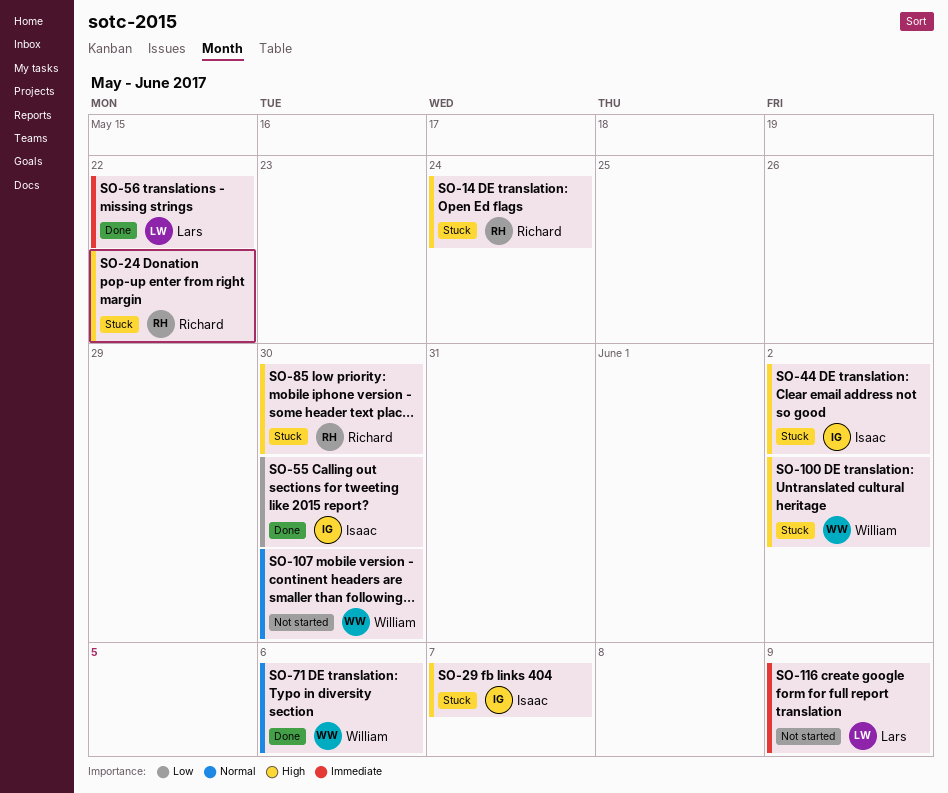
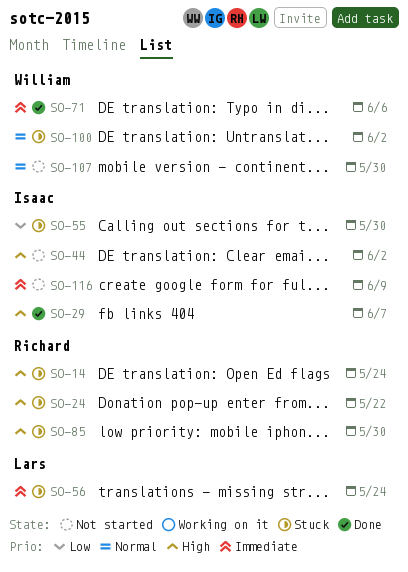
SO-29, status: Stuck -> Done
SO-44, status: Stuck -> Not started
SO-55, status: Done -> Stuck
SO-56, status: Done -> Stuck
SO-56, due: May 22 -> May 24
SO-71, priority: Normal -> Immediate
SO-100, priority: High -> Normal
SO-116, owner: Lars -> Isaac

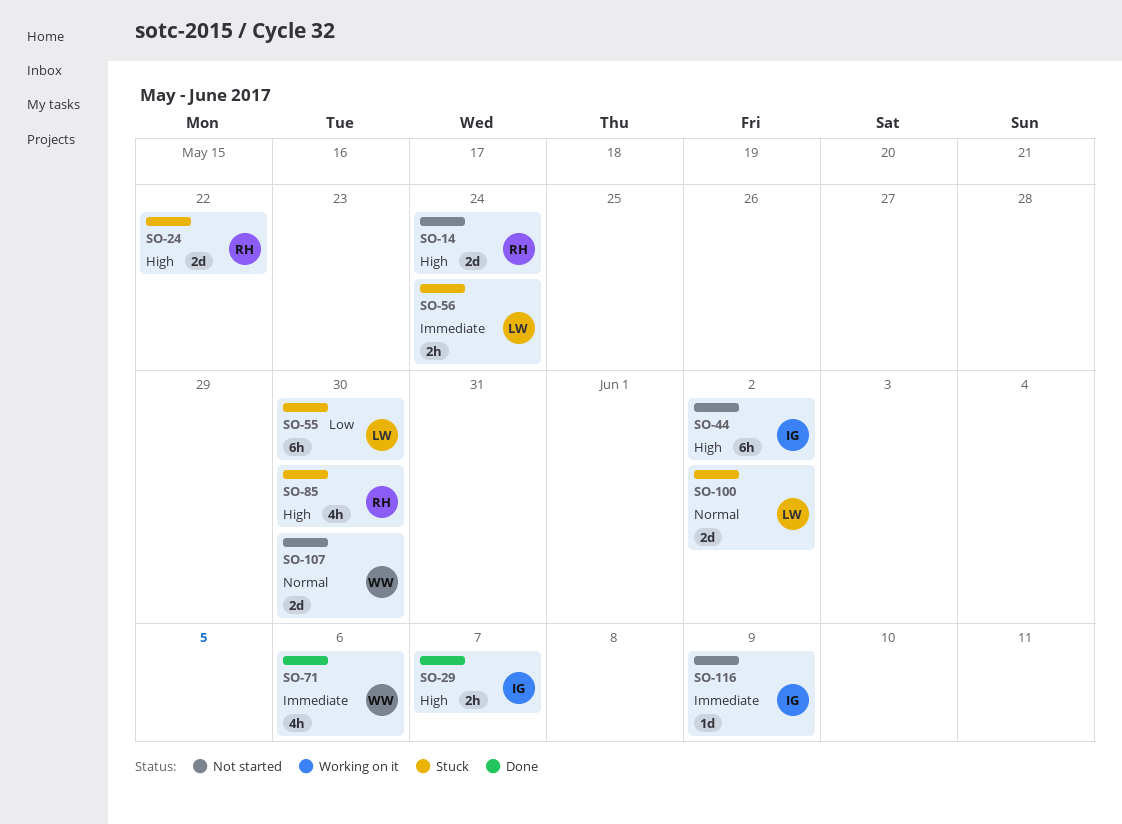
SO-14, status: Stuck -> Not started
SO-55, owner: Isaac -> Lars
SO-100, owner: William -> Lars

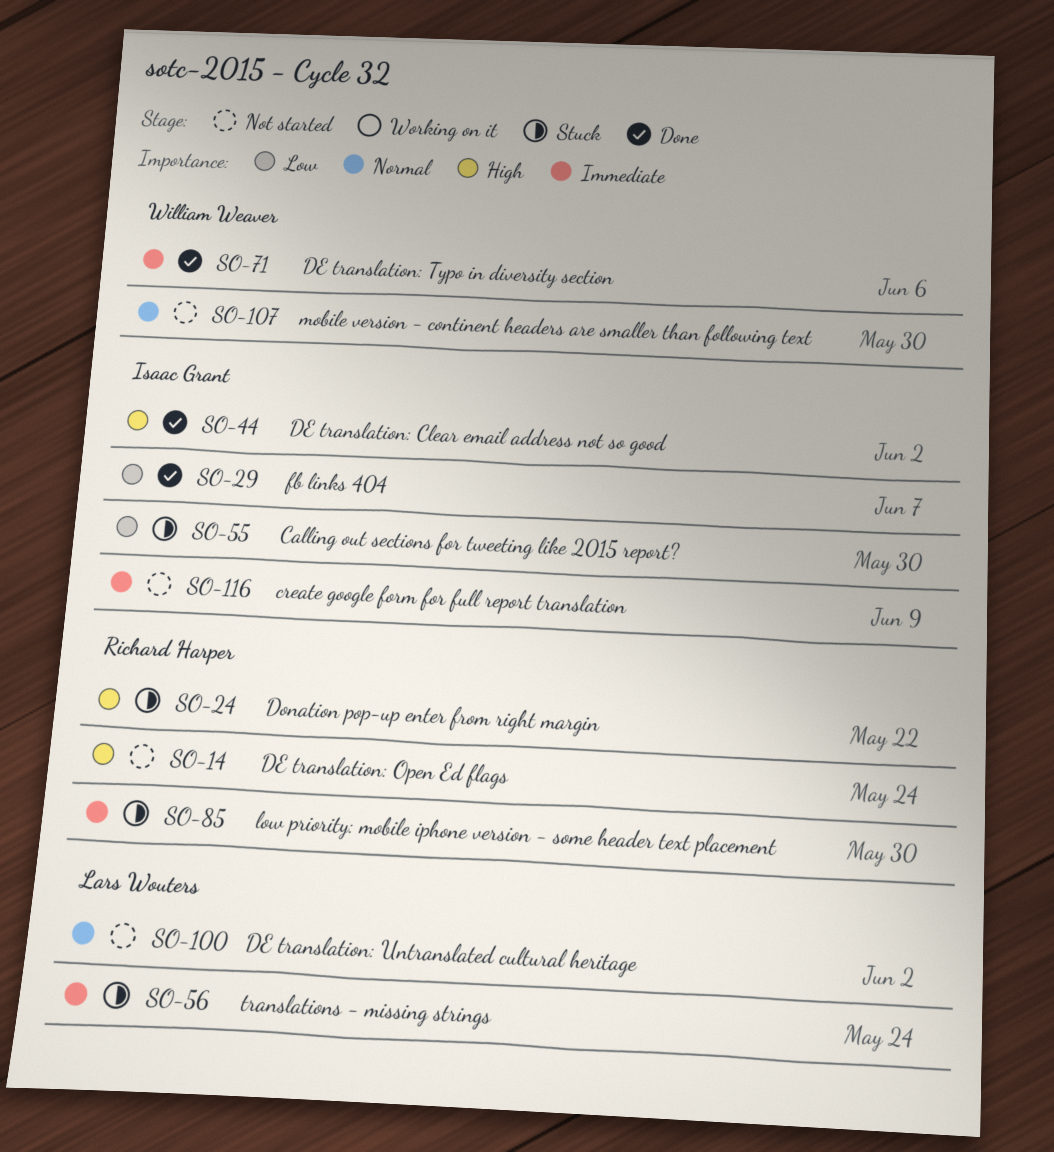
SO-29, priority: High -> Low
SO-44, status: Not started -> Done
SO-55, owner: Lars Wouters -> Isaac Grant
SO-85, priority: High -> Immediate
SO-100, status: Stuck -> Not started

